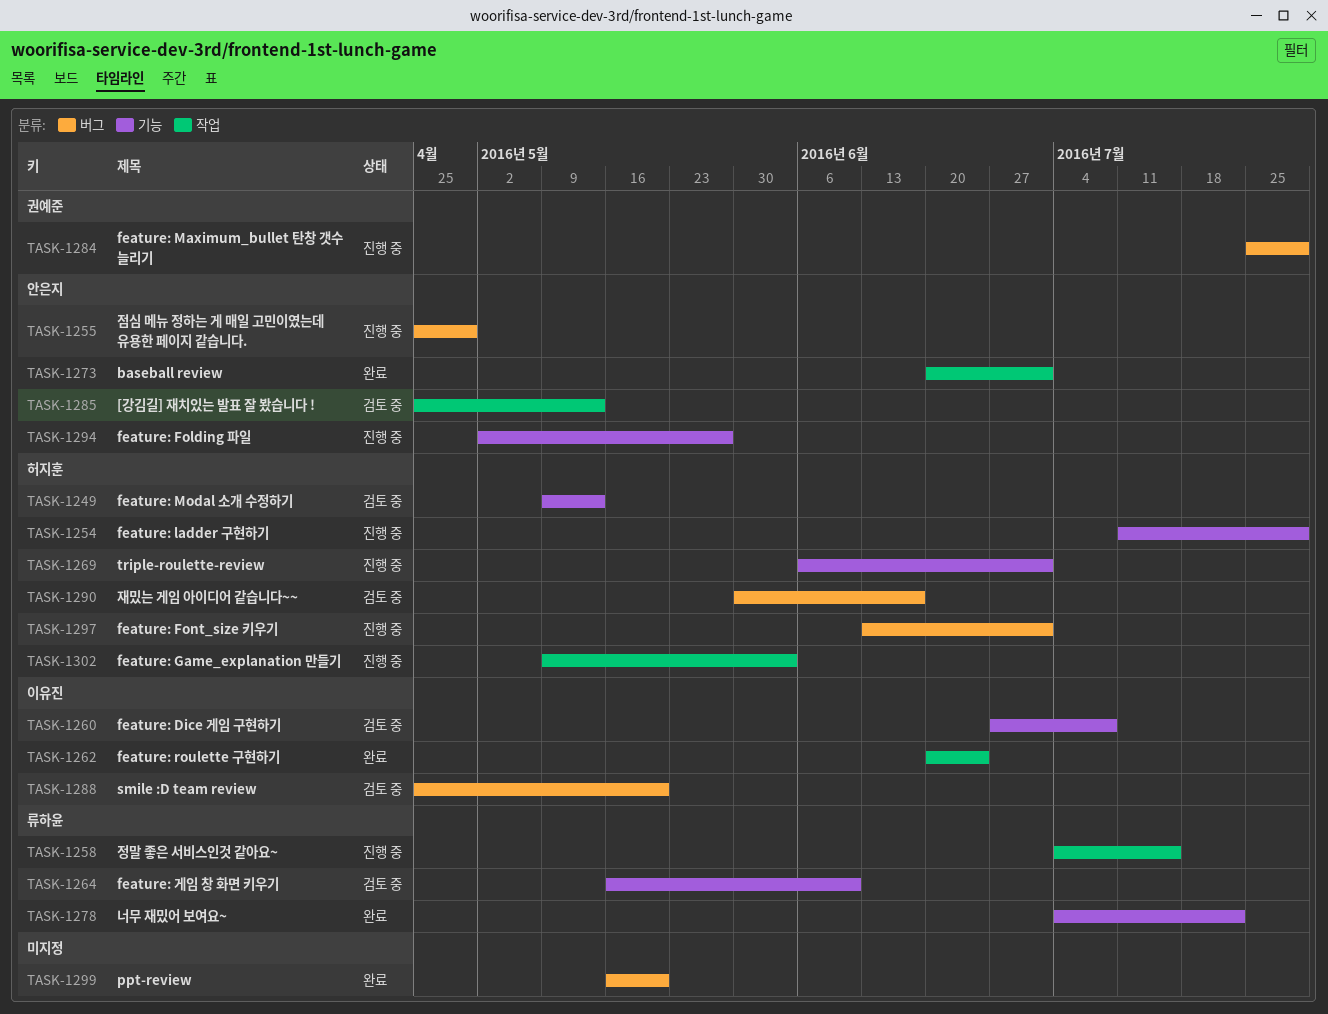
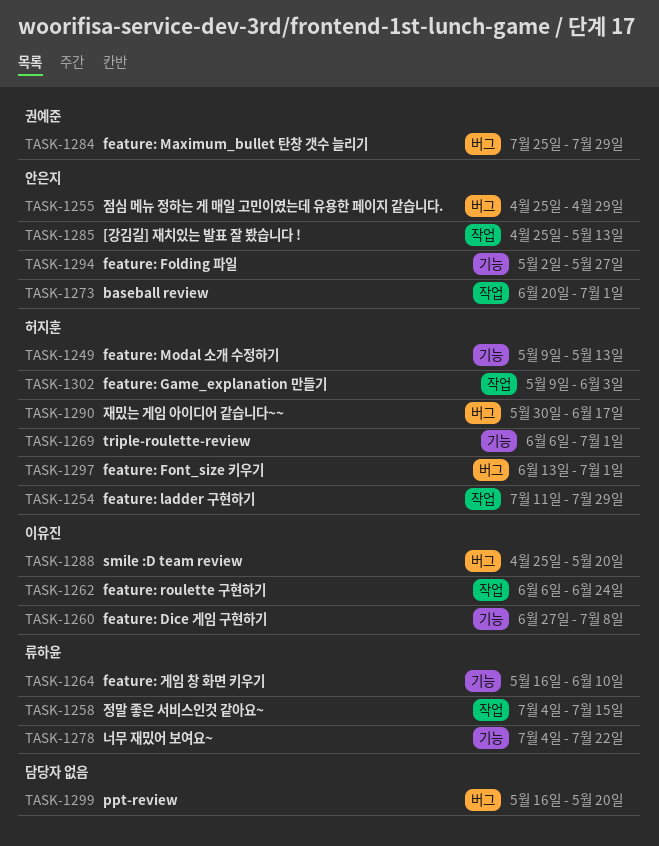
TASK-1254, label: 기능 -> 작업
TASK-1262, start: Jun 20 -> Jun 6

